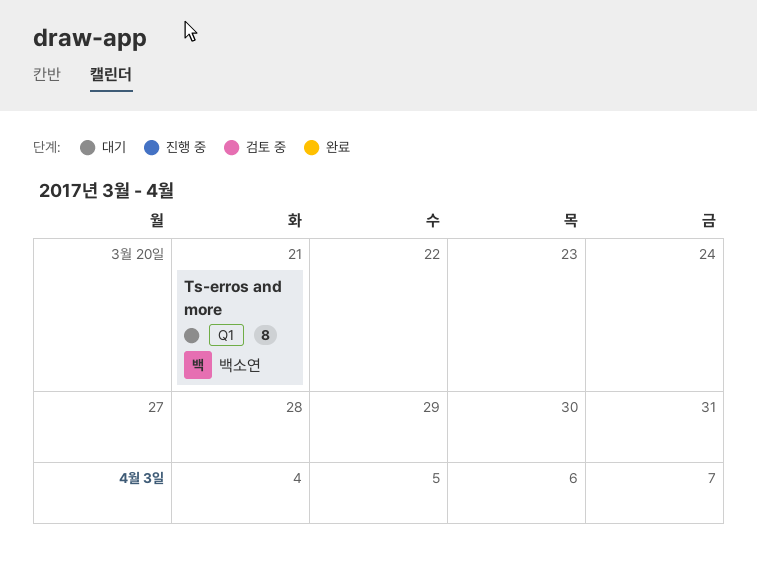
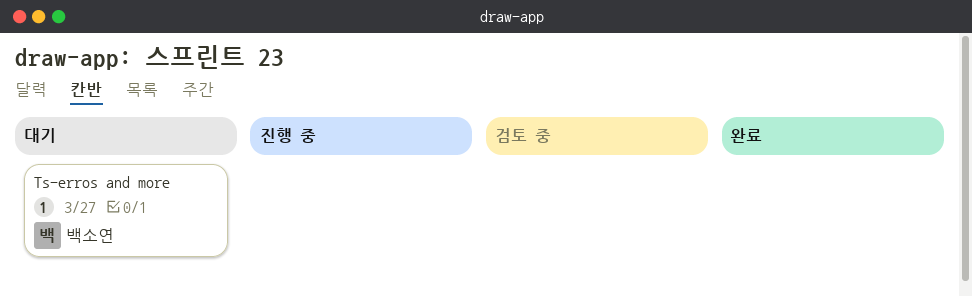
Ts-erros and more, estimate: 8 -> 1
Ts-erros and more, due: Mar 21 -> Mar 27

